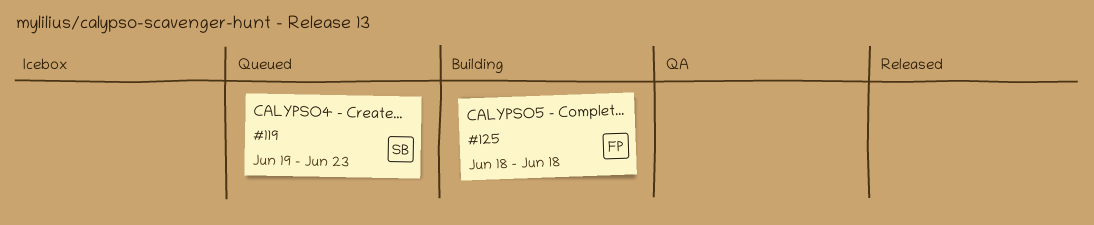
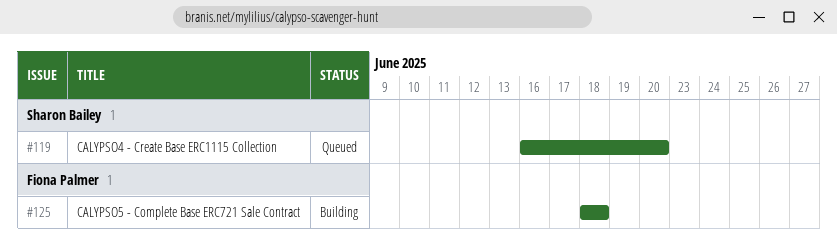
#119, start: Jun 19 -> Jun 16
#119, due: Jun 23 -> Jun 20

